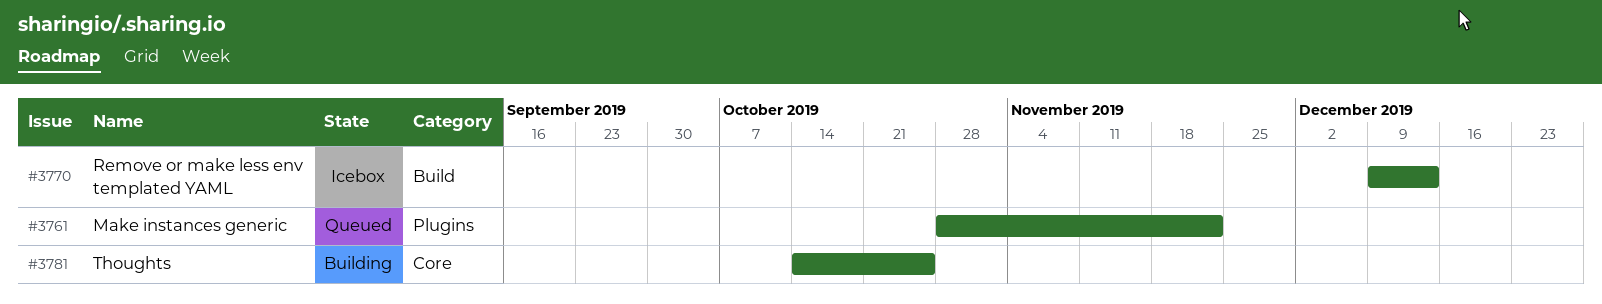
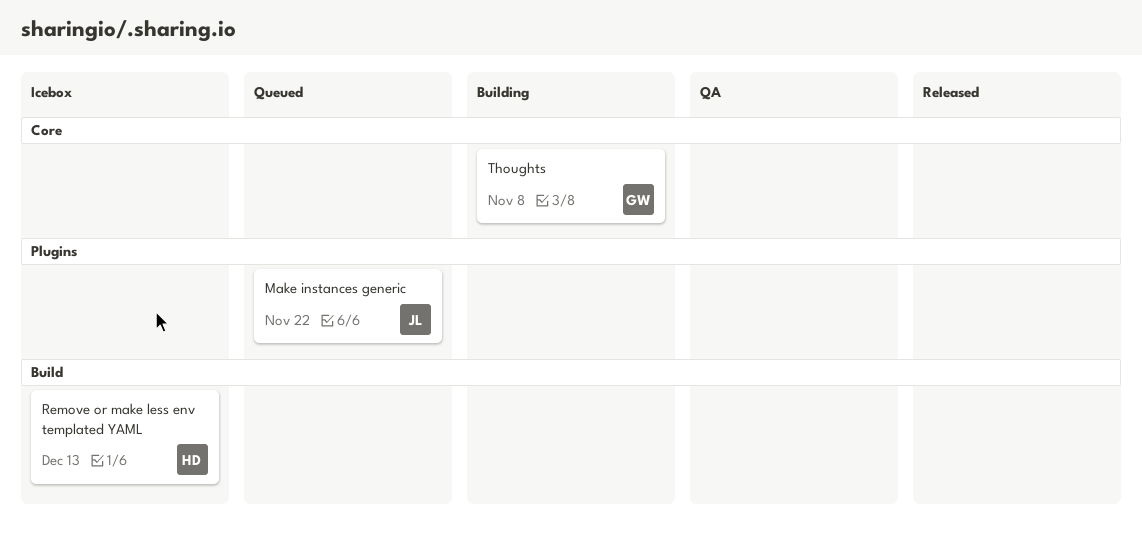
Thoughts, due: Oct 25 -> Nov 8

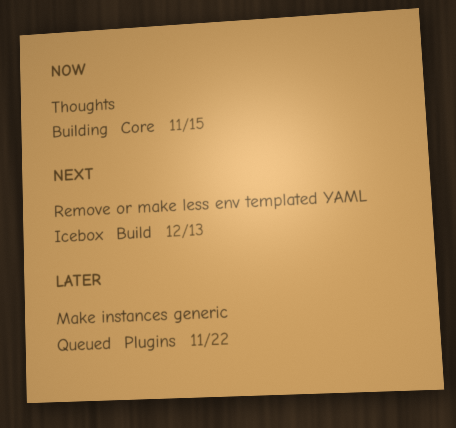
Thoughts, due: Nov 8 -> Nov 15

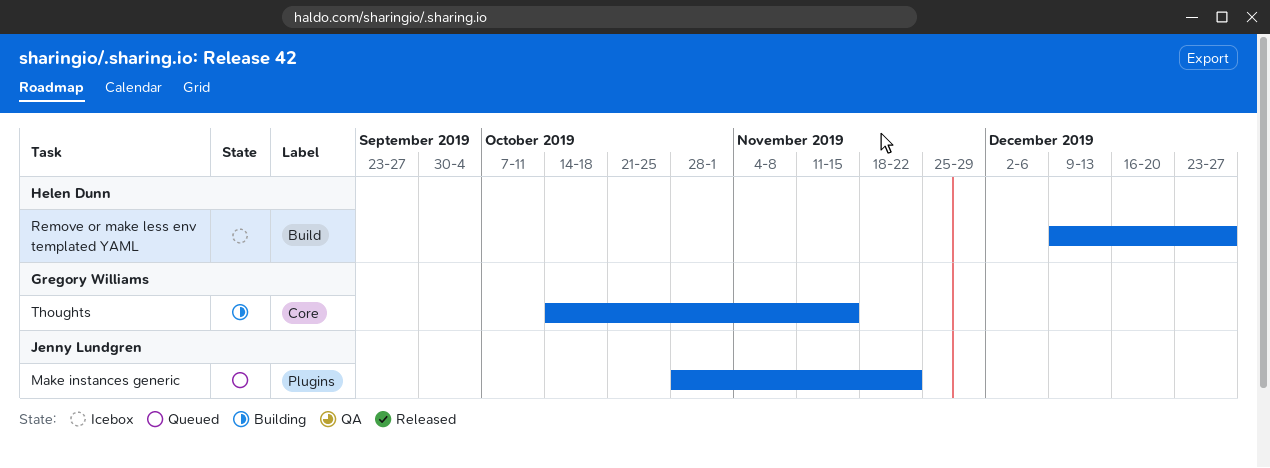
Remove or make less env templated YAML, due: Dec 13 -> Dec 27

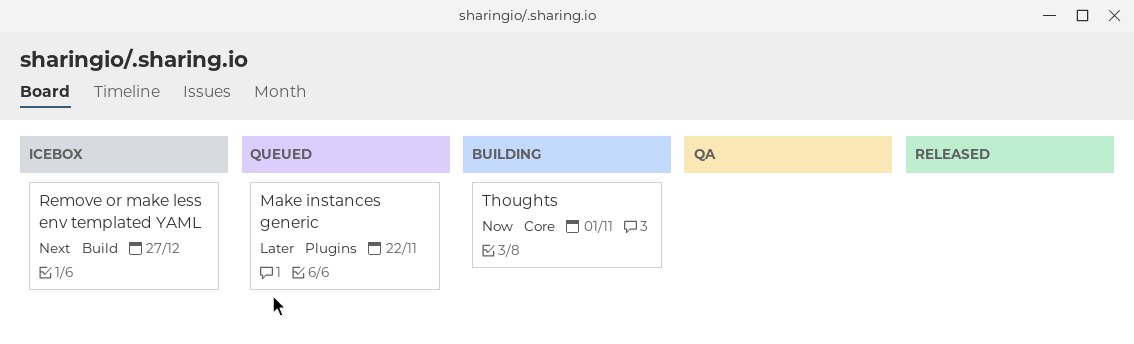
Thoughts, due: Nov 15 -> Nov 1

